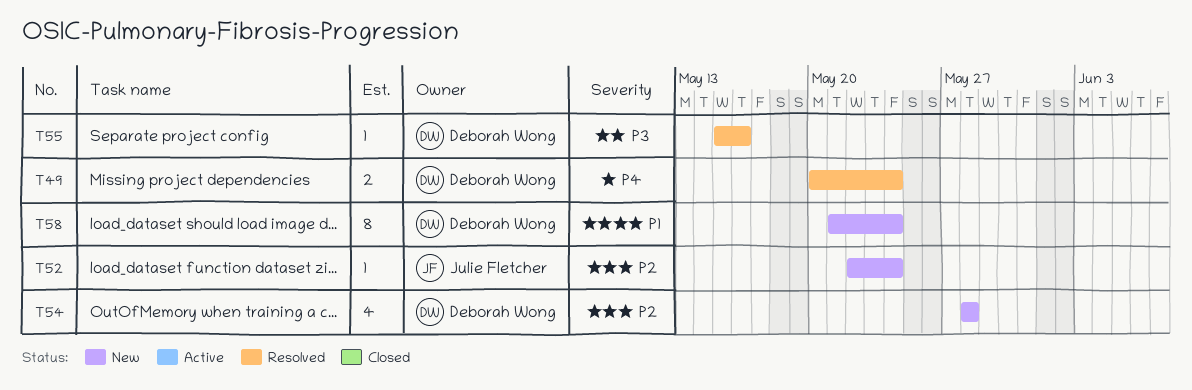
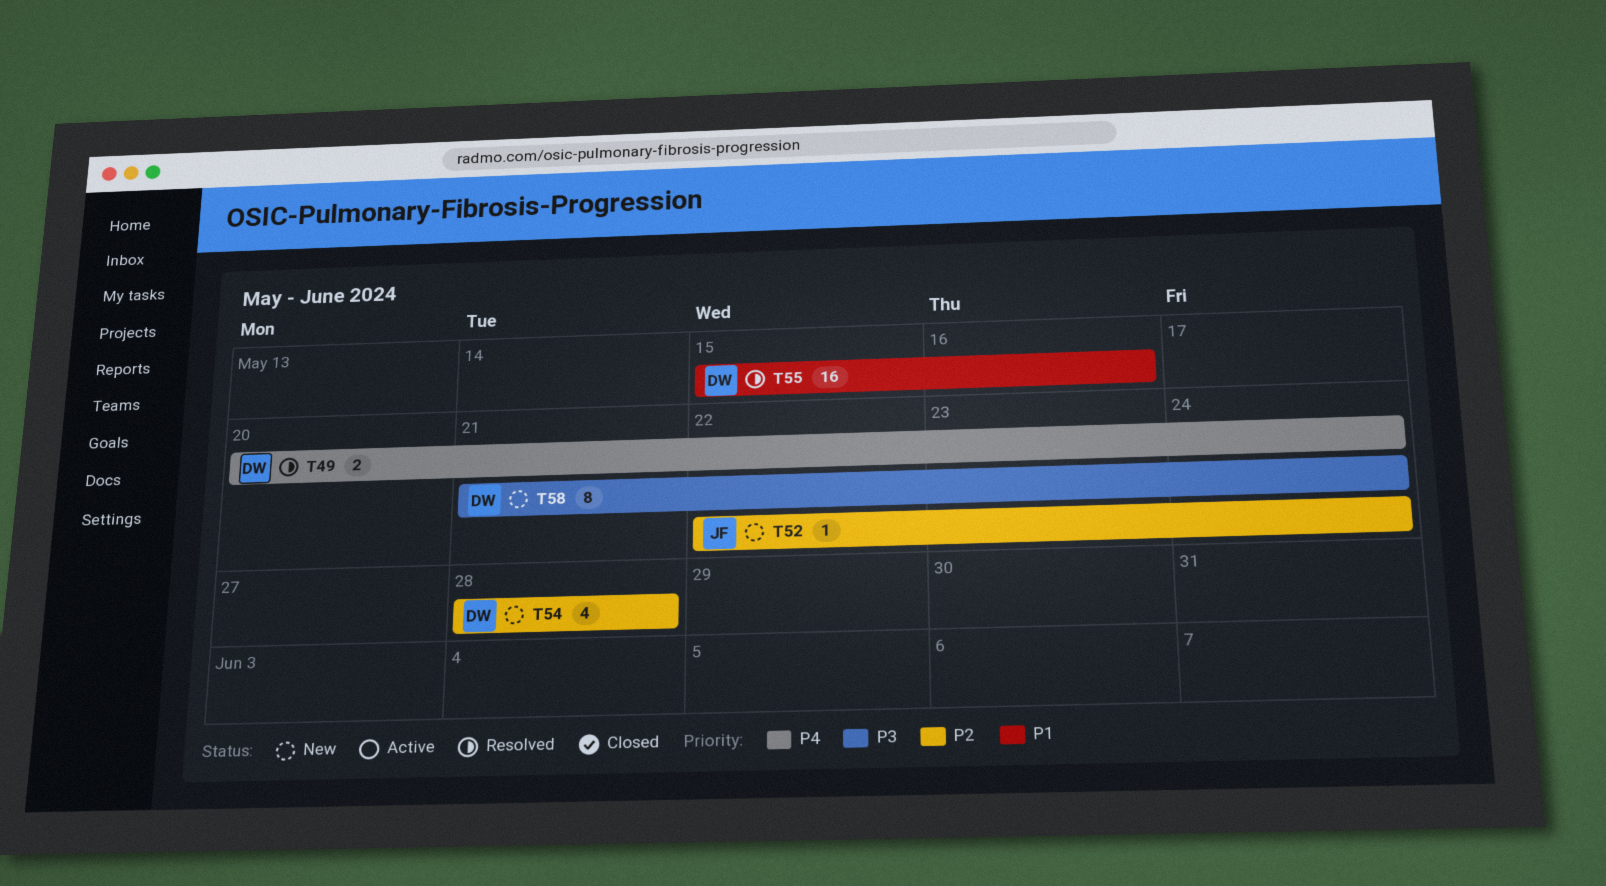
T55, priority: P3 -> P1
T55, estimate: 1 -> 16
T58, priority: P1 -> P3

